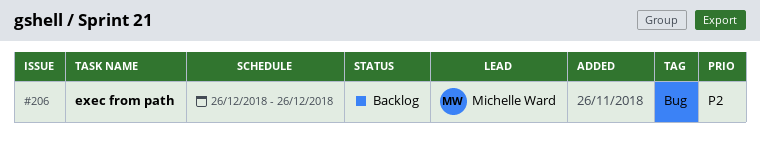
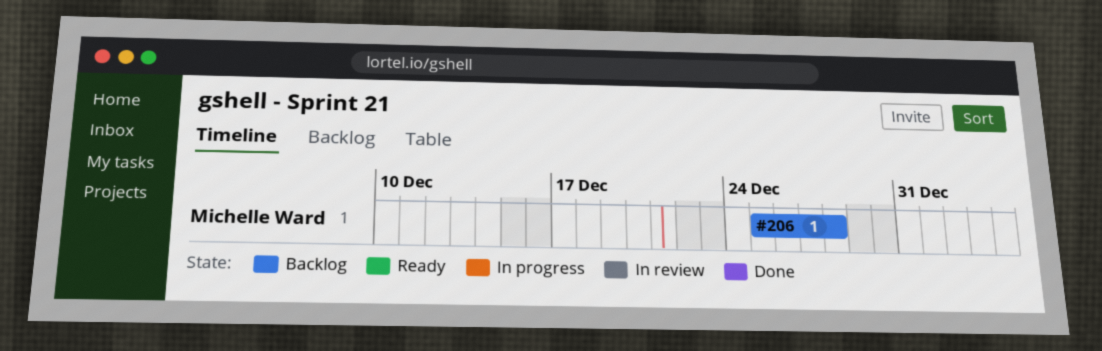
#206, start: Dec 26 -> Dec 25
#206, due: Dec 26 -> Dec 28

